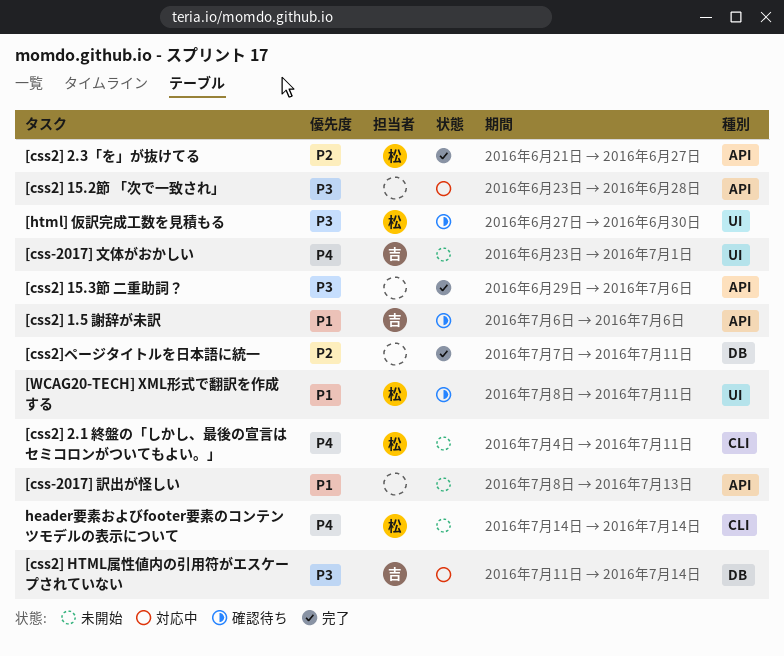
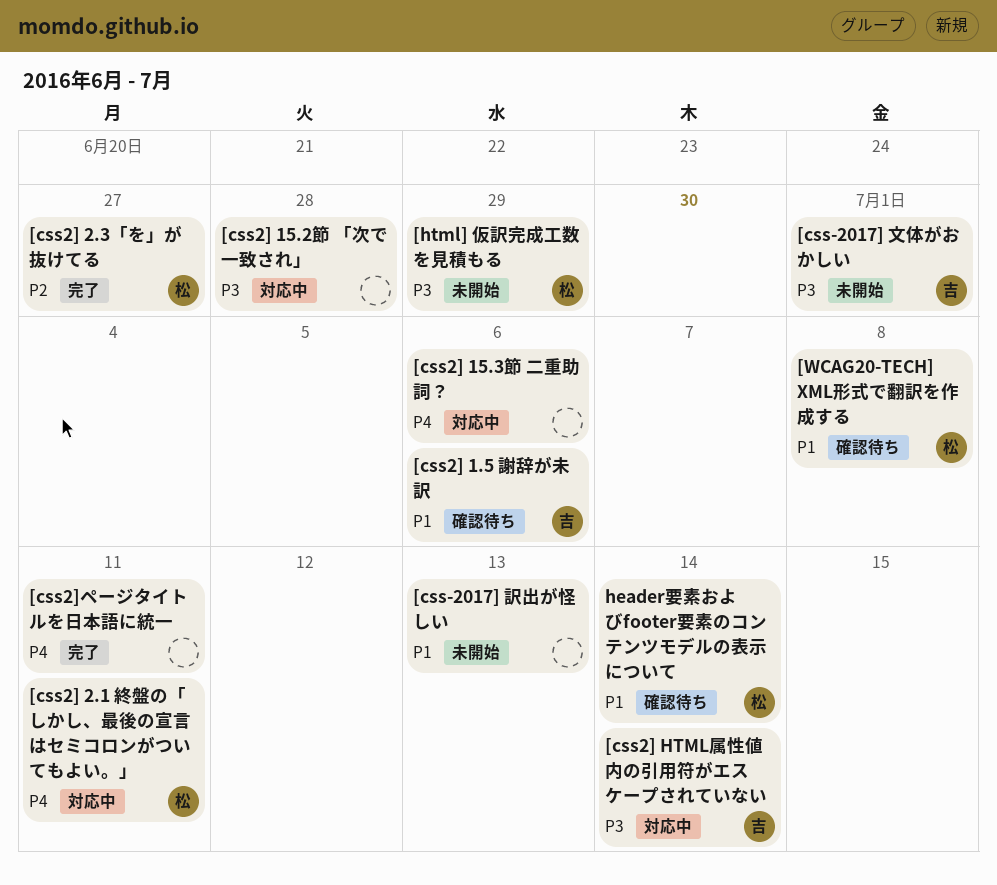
[css-2017] 文体がおかしい, priority: P4 -> P3
[css2] 15.3節 二重助詞？, status: 完了 -> 対応中
[css2] 15.3節 二重助詞？, priority: P3 -> P4
[css2] 2.1 終盤の「しかし、最後の宣言はセミコロンがついてもよい。」, status: 未開始 -> 対応中
[css2]ページタイトルを日本語に統一, priority: P2 -> P4
[html] 仮訳完成工数を見積もる, status: 確認待ち -> 未開始
[html] 仮訳完成工数を見積もる, due: Jun 30 -> Jun 29
[WCAG20-TECH] XML形式で翻訳を作成する, due: Jul 11 -> Jul 8
header要素およびfooter要素のコンテンツモデルの表示について, status: 未開始 -> 確認待ち
header要素およびfooter要素のコンテンツモデルの表示について, priority: P4 -> P1

